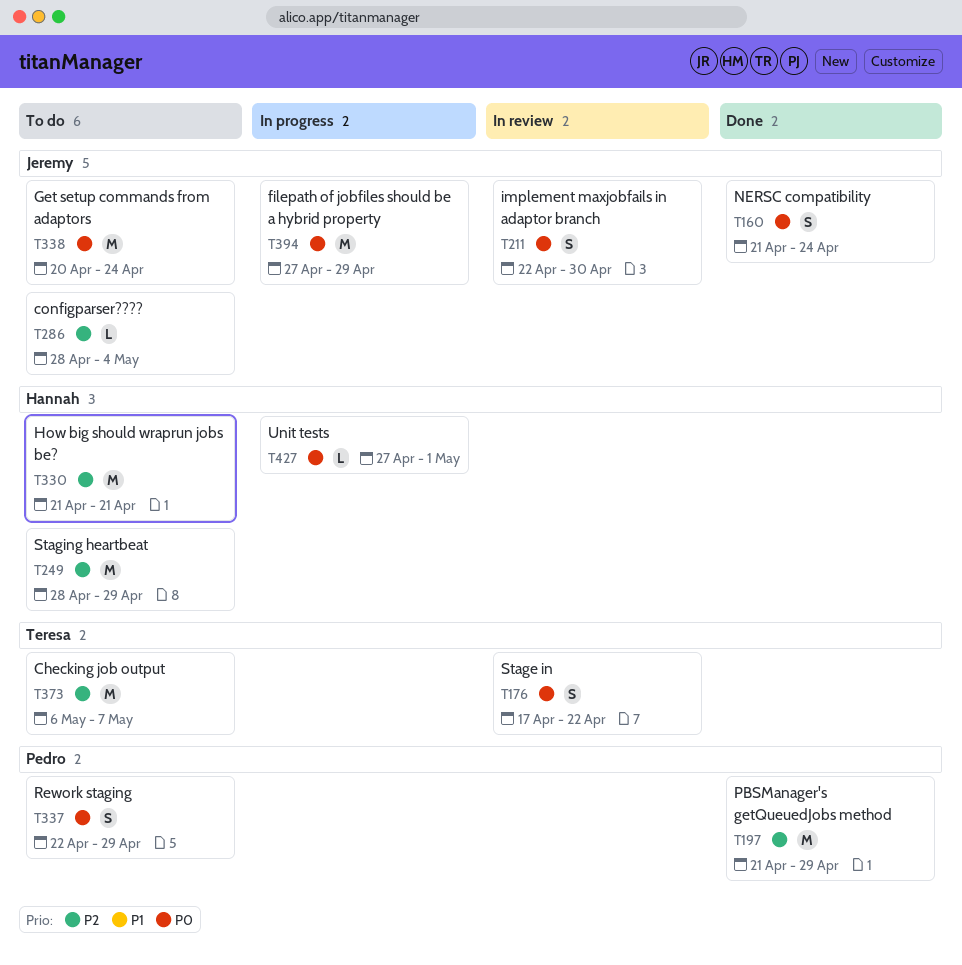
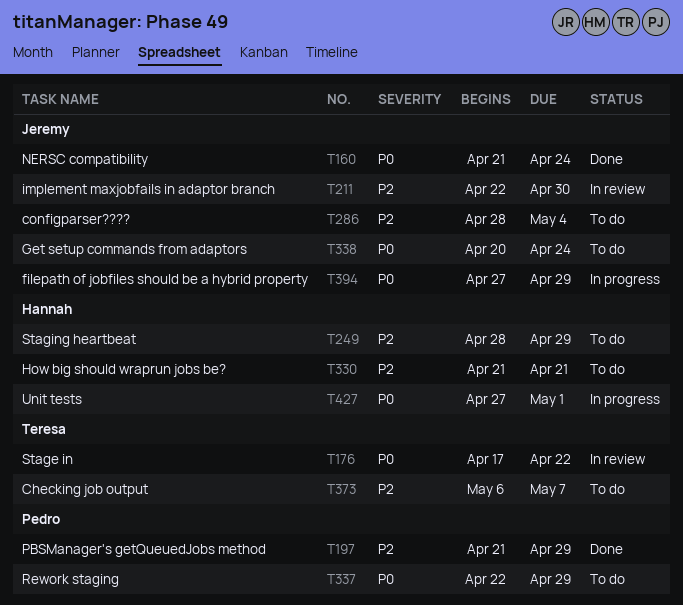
T211, priority: P0 -> P2

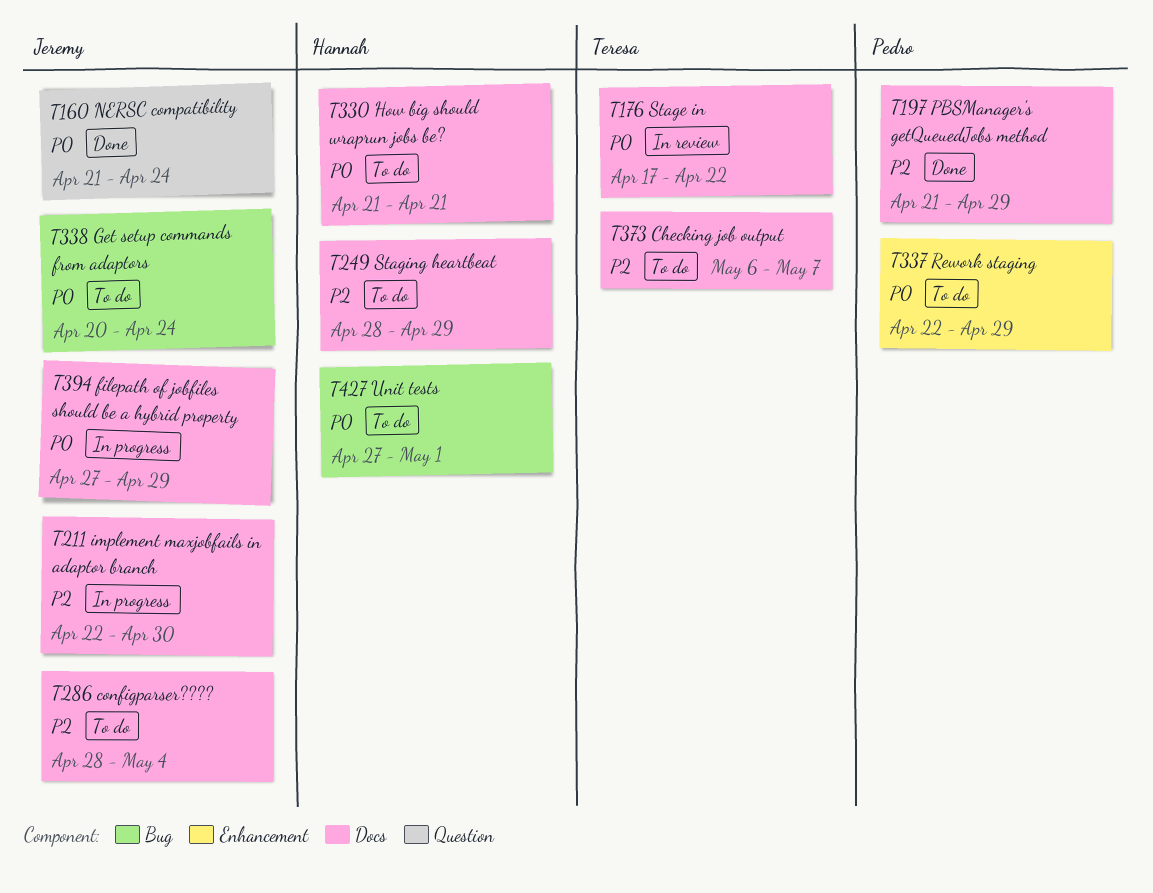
T211, status: In review -> In progress
T330, priority: P2 -> P0
T427, status: In progress -> To do

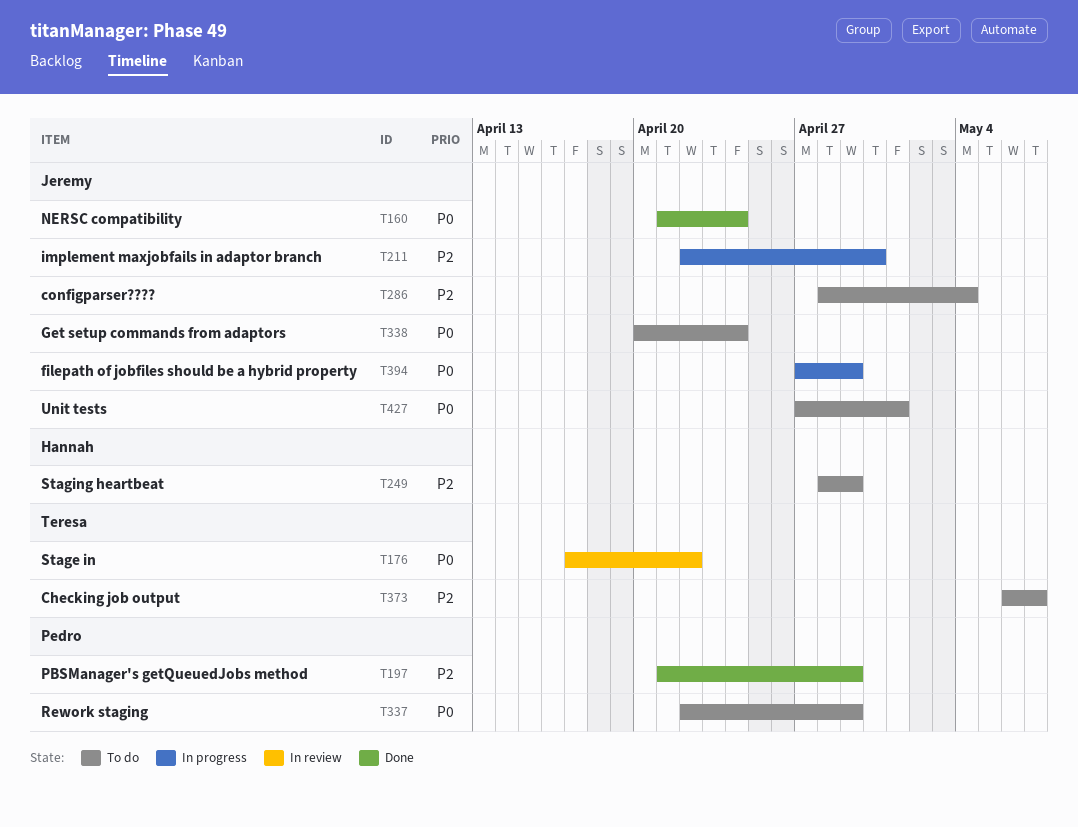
T330: present -> none
T427, owner: Hannah -> Jeremy

